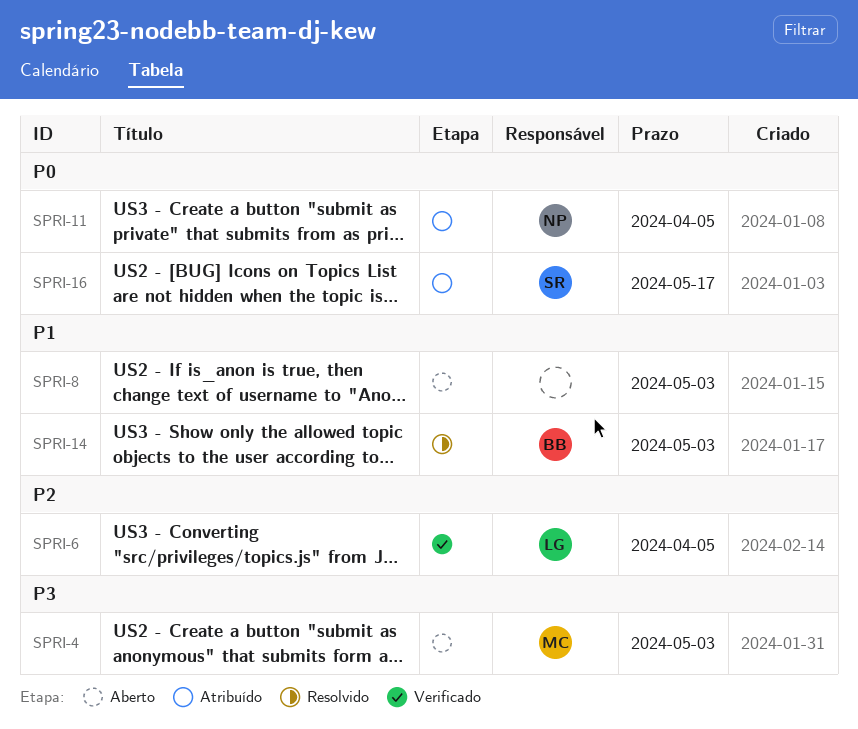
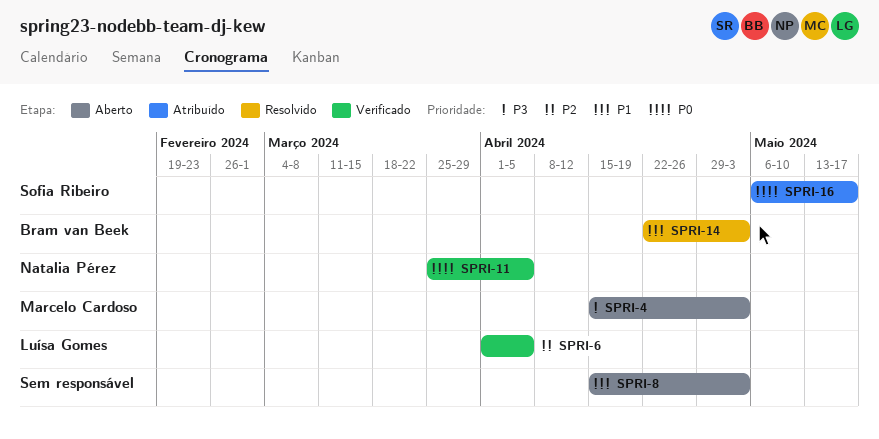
SPRI-11, status: Atribuído -> Verificado

